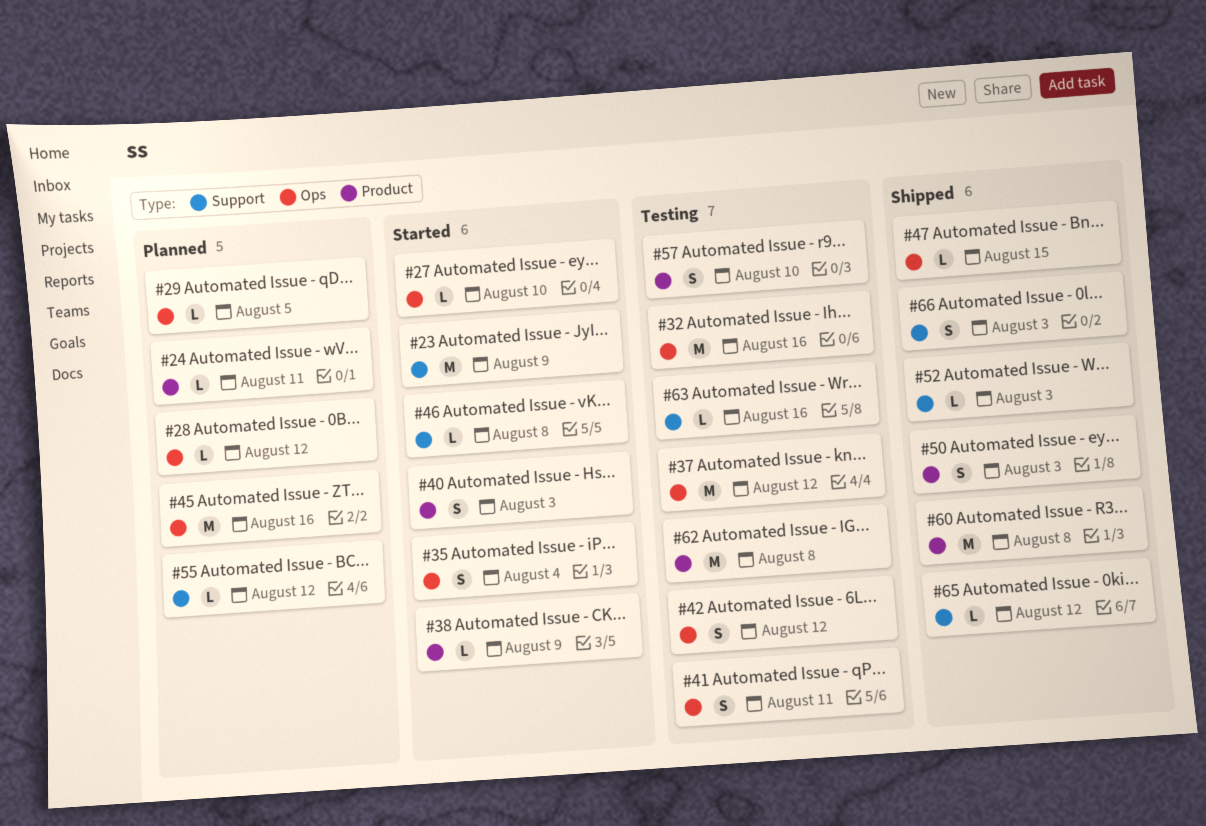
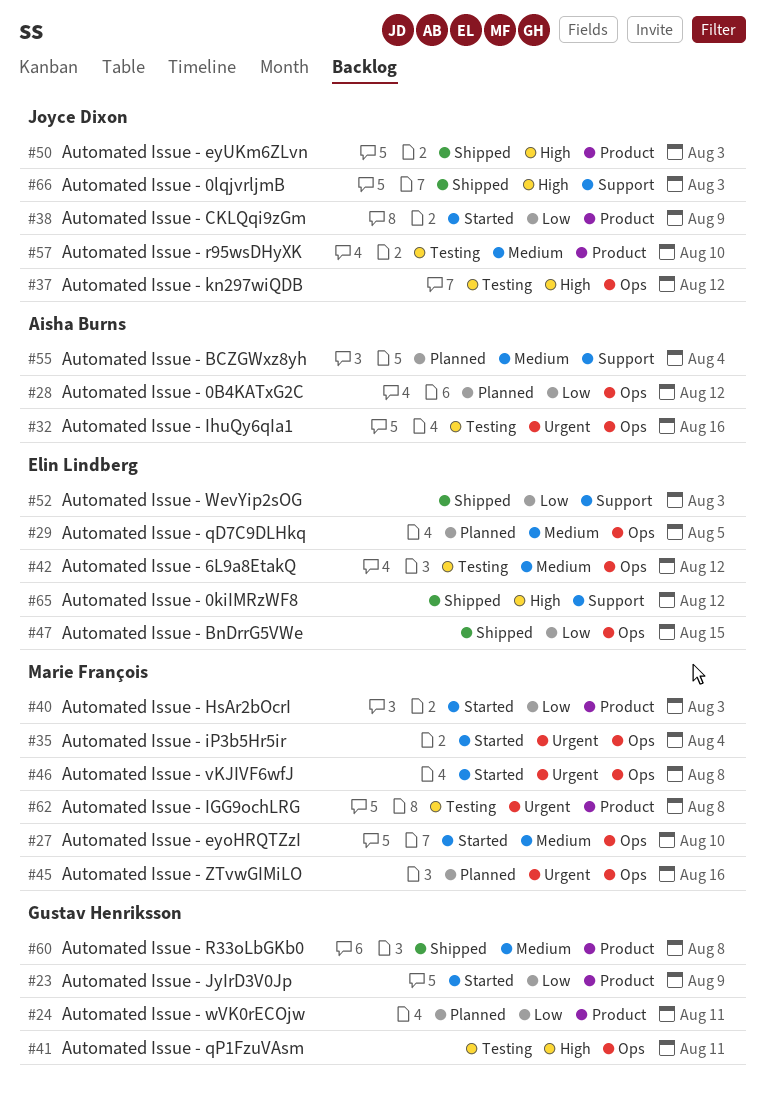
#23, label: Support -> Product
#46, label: Support -> Ops
#55, due: Aug 12 -> Aug 4
#63: present -> none

